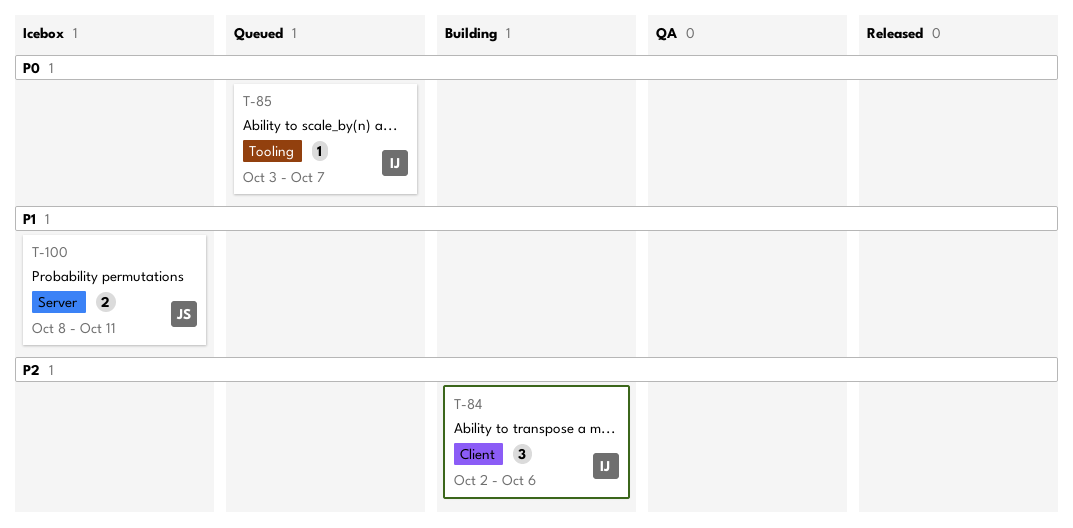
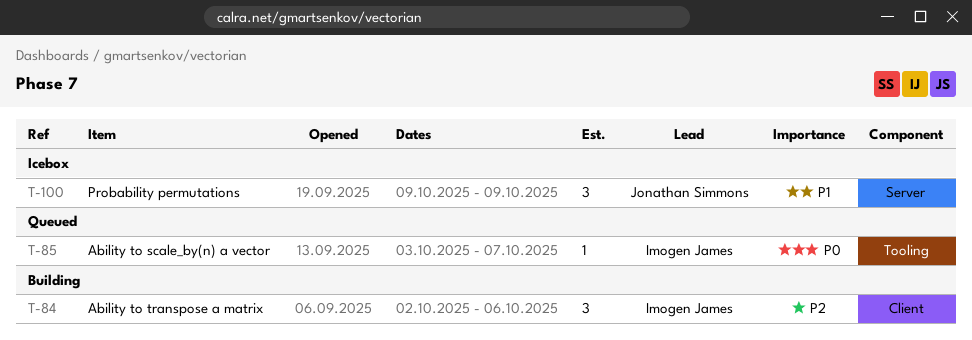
T-100, estimate: 2 -> 3
T-100, start: Oct 8 -> Oct 9
T-100, due: Oct 11 -> Oct 9

